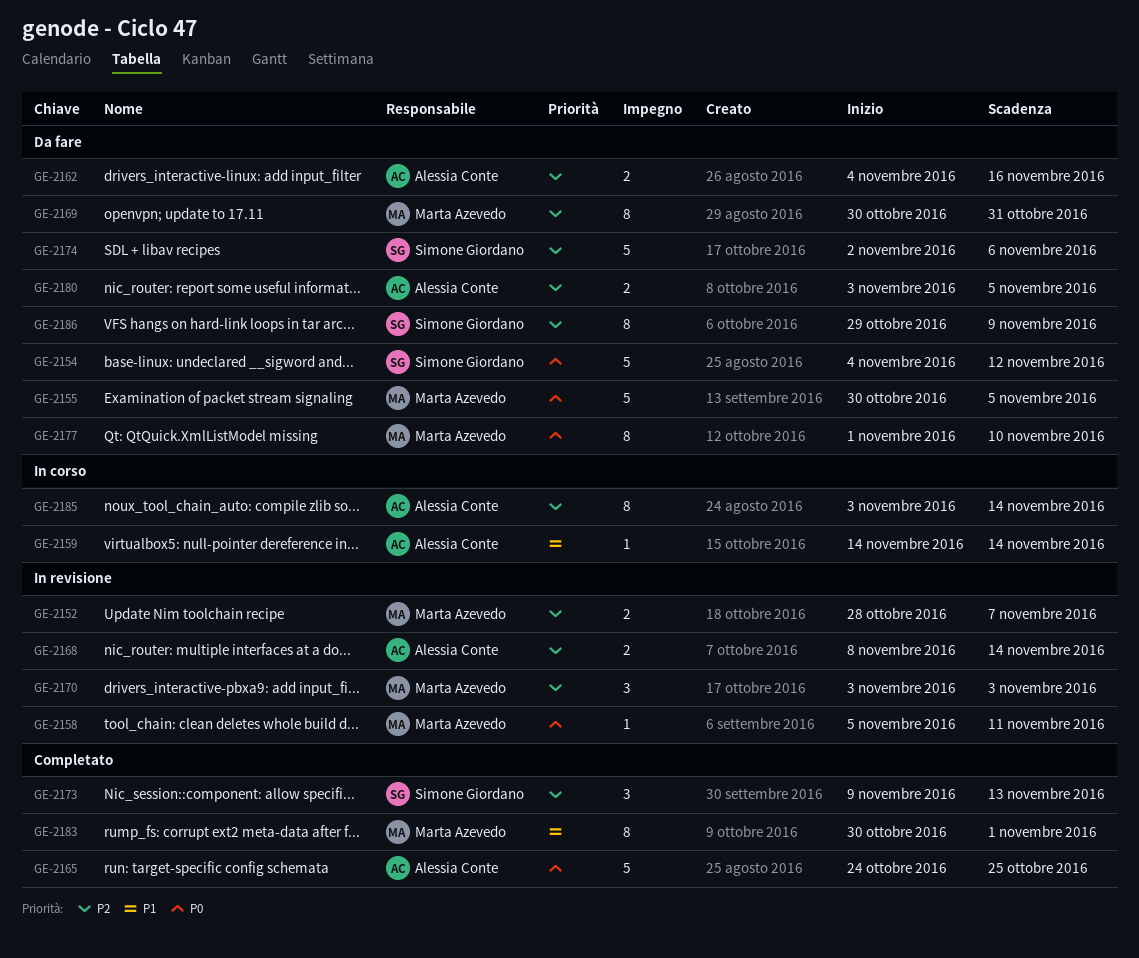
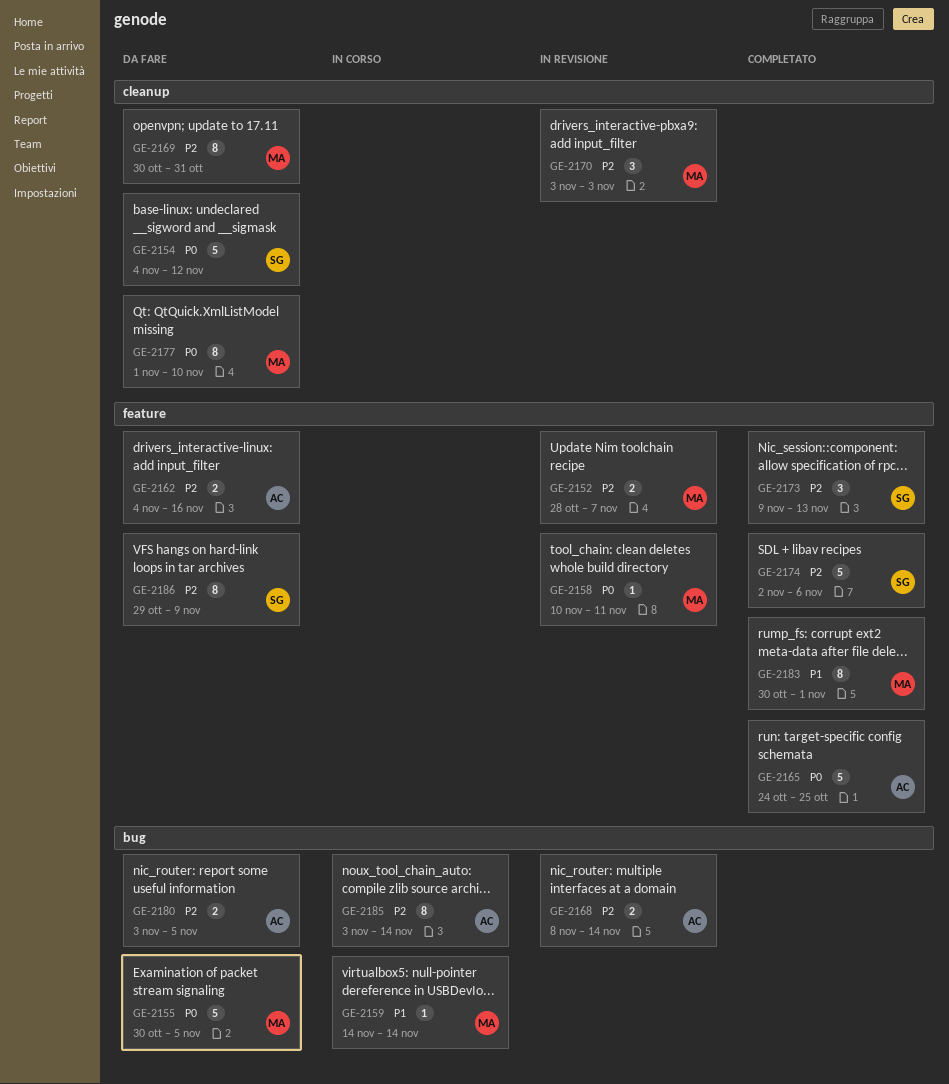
GE-2158, start: Nov 5 -> Nov 10
GE-2159, owner: Alessia Conte -> Marta Azevedo
GE-2174, status: Da fare -> Completato

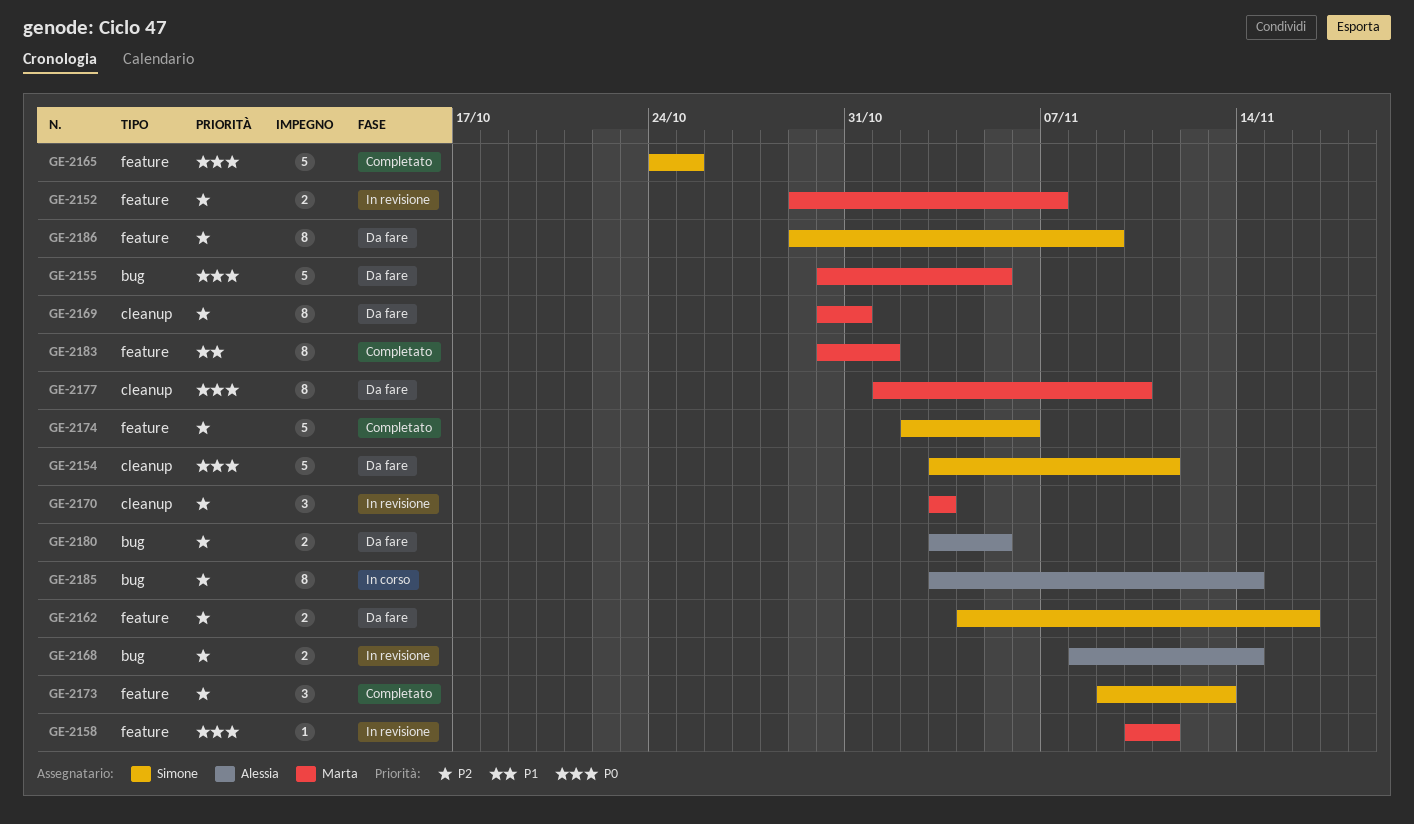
GE-2152, start: Oct 28 -> Oct 29
GE-2154, start: Nov 4 -> Nov 3
GE-2154, due: Nov 12 -> Nov 11
GE-2159: present -> none
GE-2162, owner: Alessia -> Simone
GE-2165, owner: Alessia -> Simone

